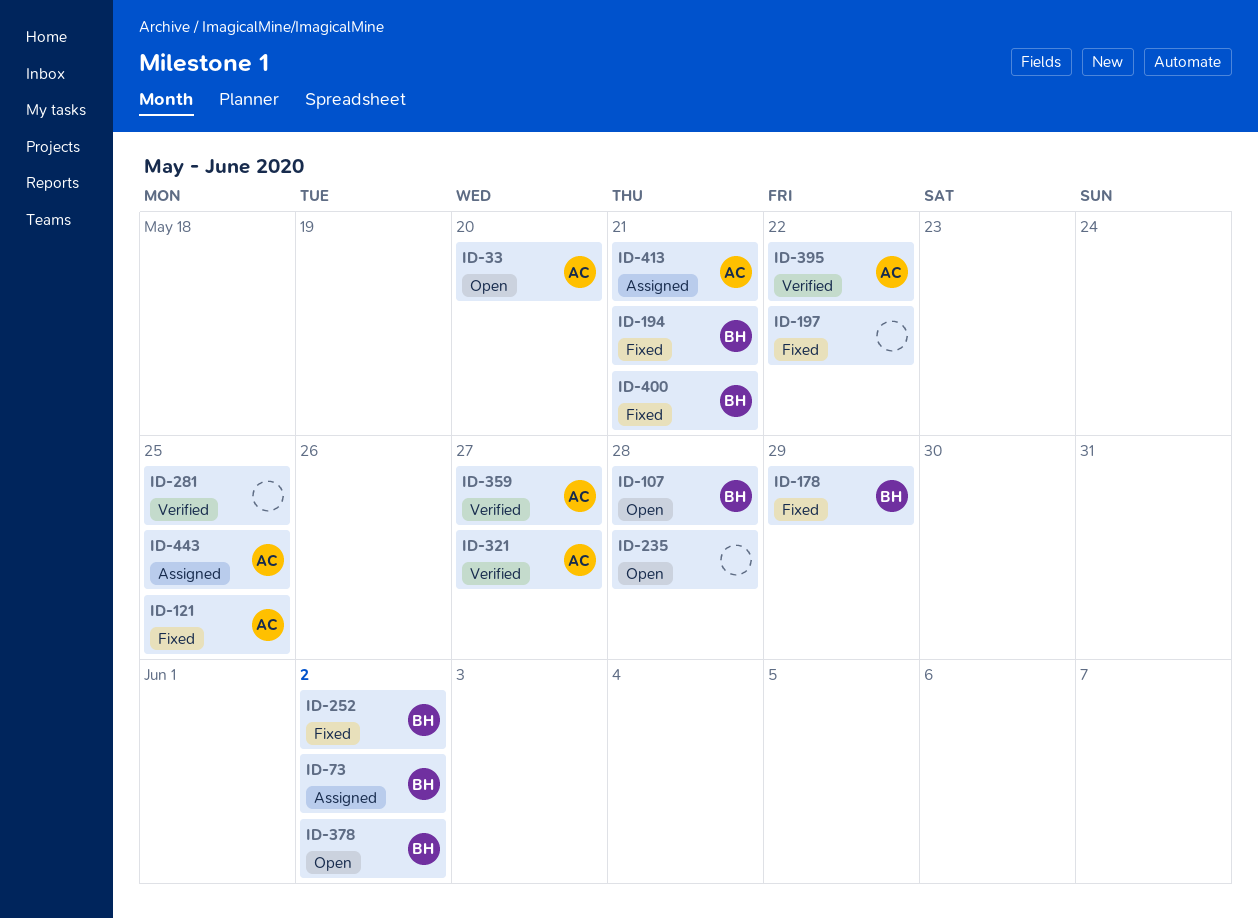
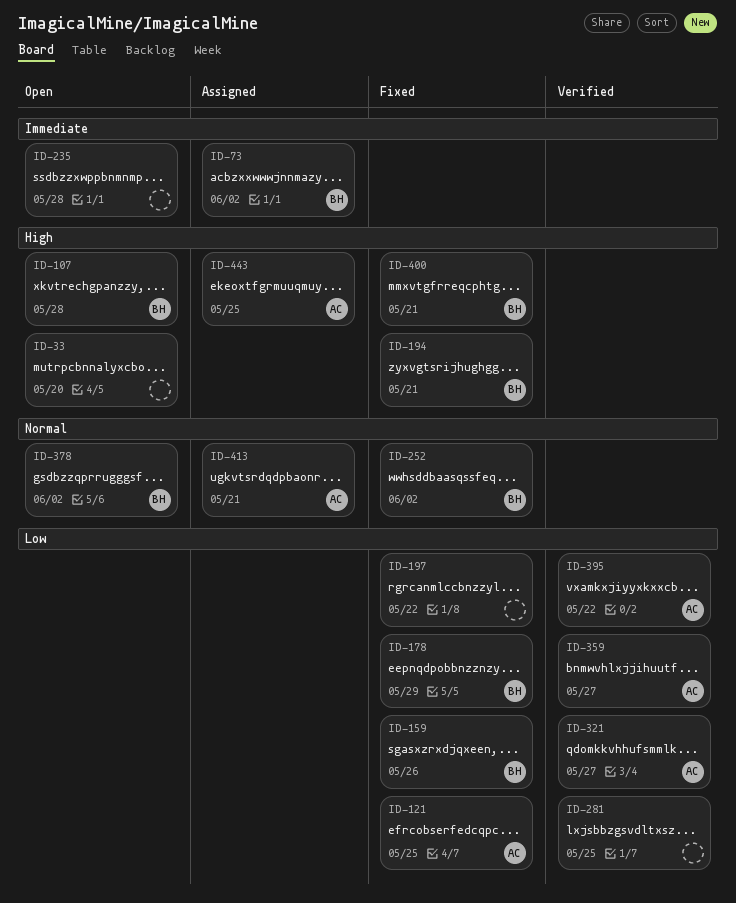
ID-33, owner: AC -> none
ID-159: none -> present

